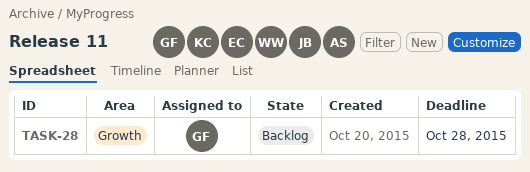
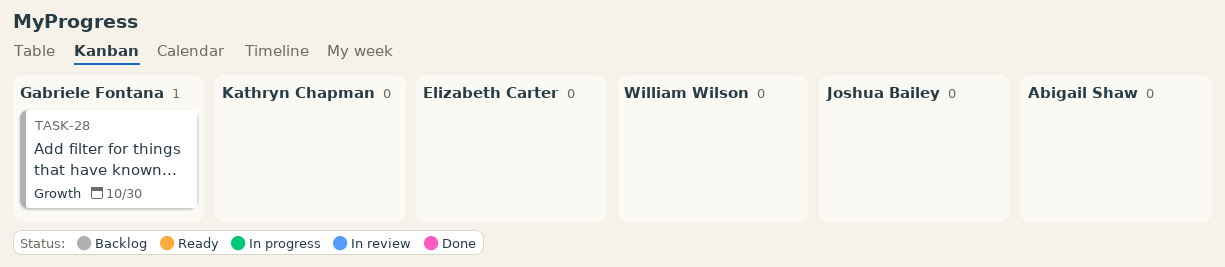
TASK-28, due: Oct 28 -> Oct 30

